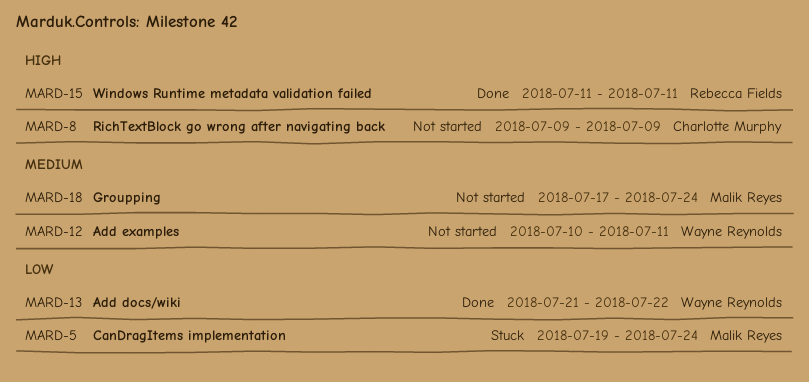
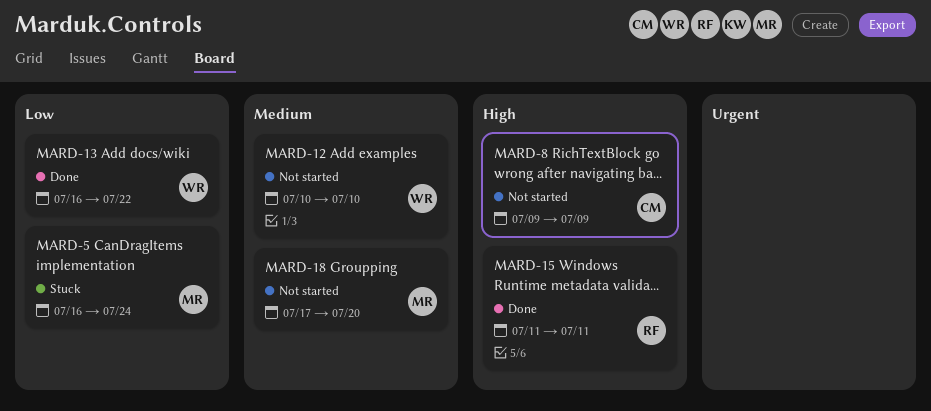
MARD-5, start: Jul 19 -> Jul 16
MARD-12, due: Jul 11 -> Jul 10
MARD-13, start: Jul 21 -> Jul 16
MARD-18, due: Jul 24 -> Jul 20

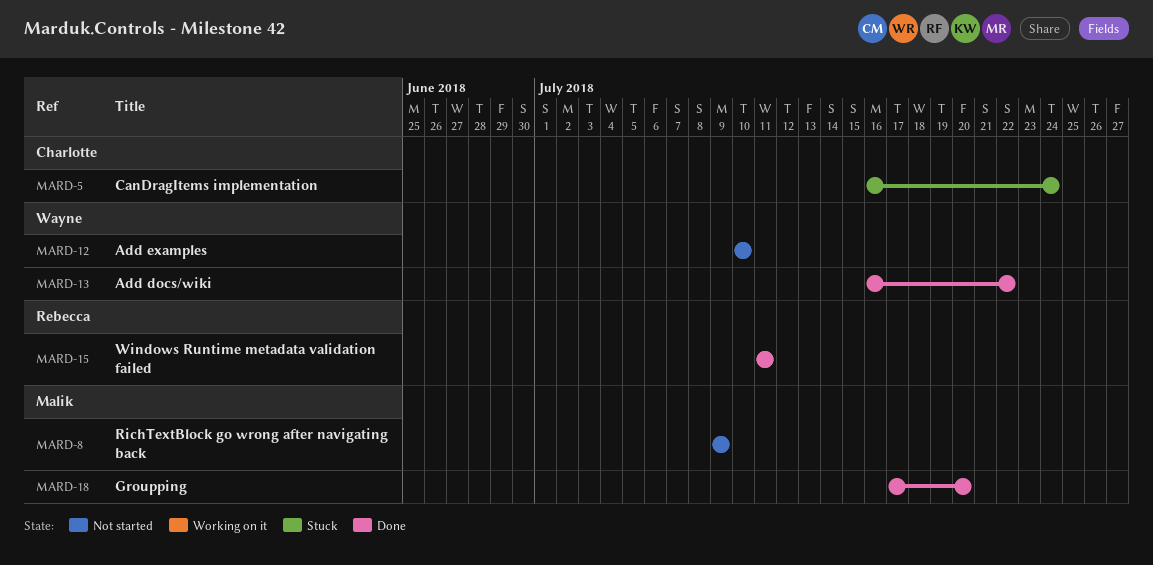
MARD-5, owner: Malik -> Charlotte
MARD-8, owner: Charlotte -> Malik
MARD-18, status: Not started -> Done

